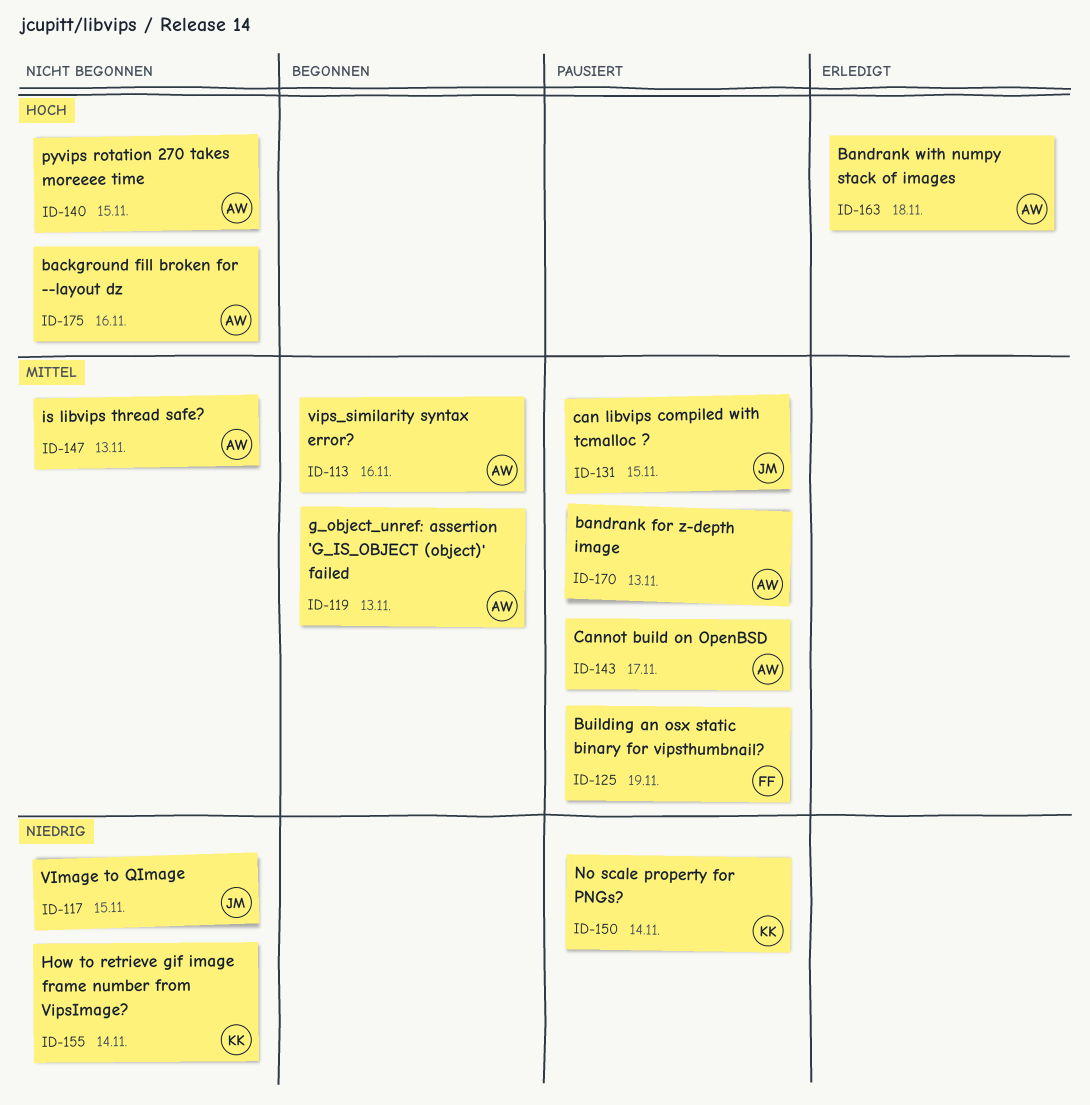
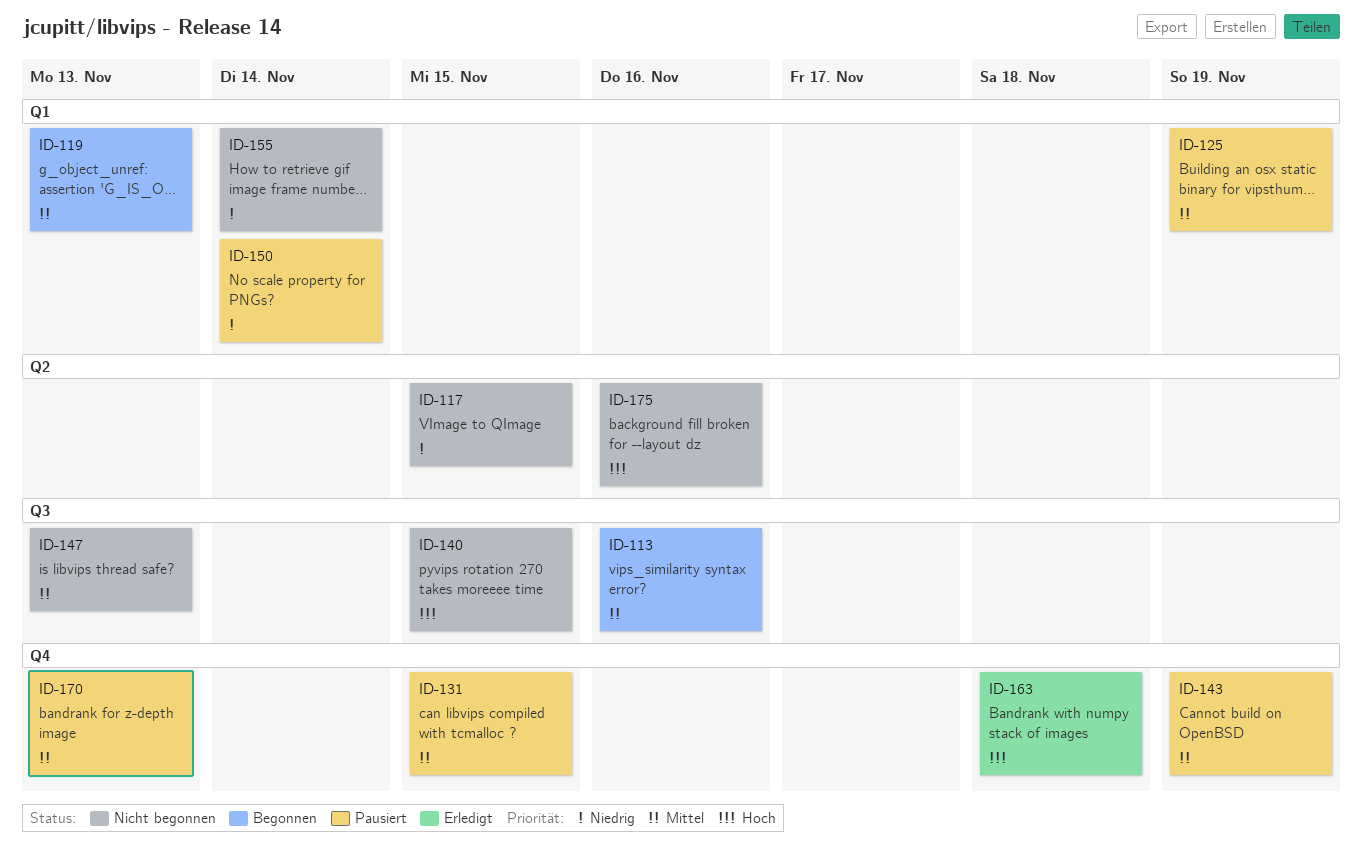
ID-143, due: Nov 17 -> Nov 19

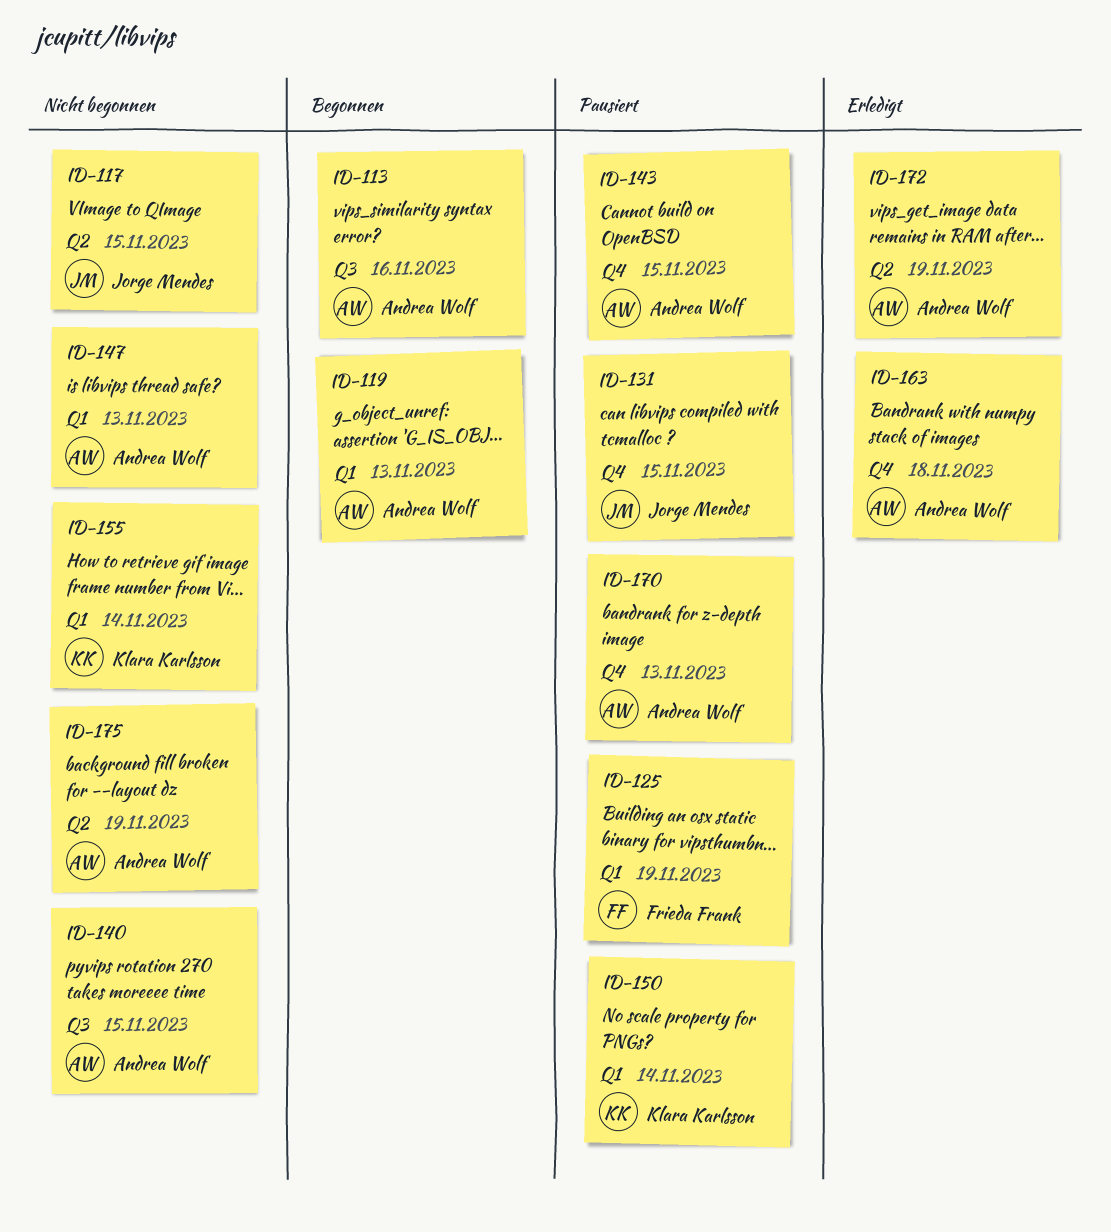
ID-143, due: Nov 19 -> Nov 15
ID-147, label: Q3 -> Q1
ID-172: none -> present
ID-175, due: Nov 16 -> Nov 19

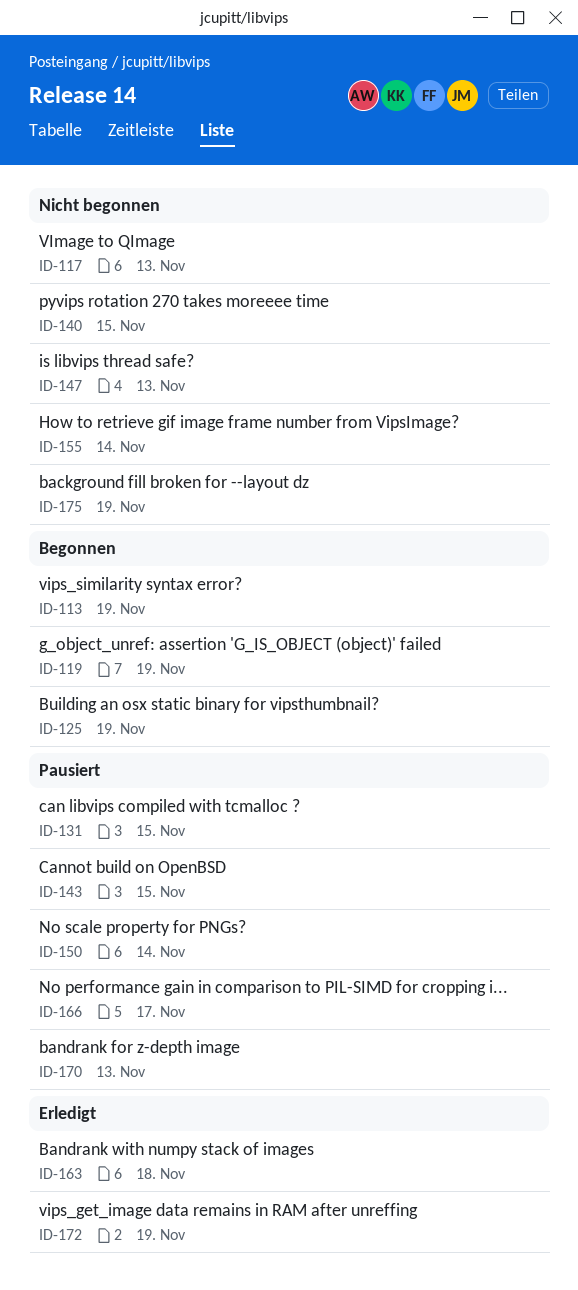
ID-113, due: Nov 16 -> Nov 19
ID-117, due: Nov 15 -> Nov 13
ID-119, due: Nov 13 -> Nov 19
ID-125, status: Pausiert -> Begonnen
ID-166: none -> present

